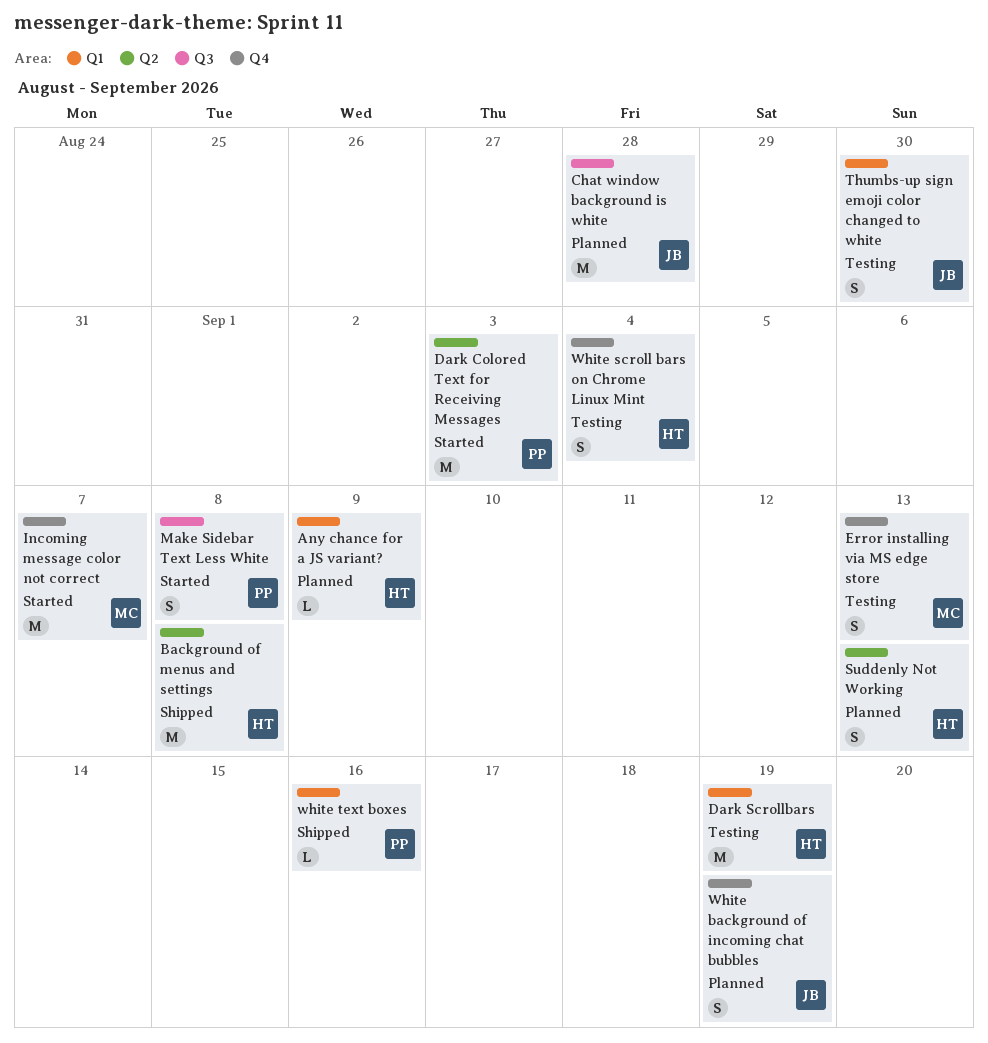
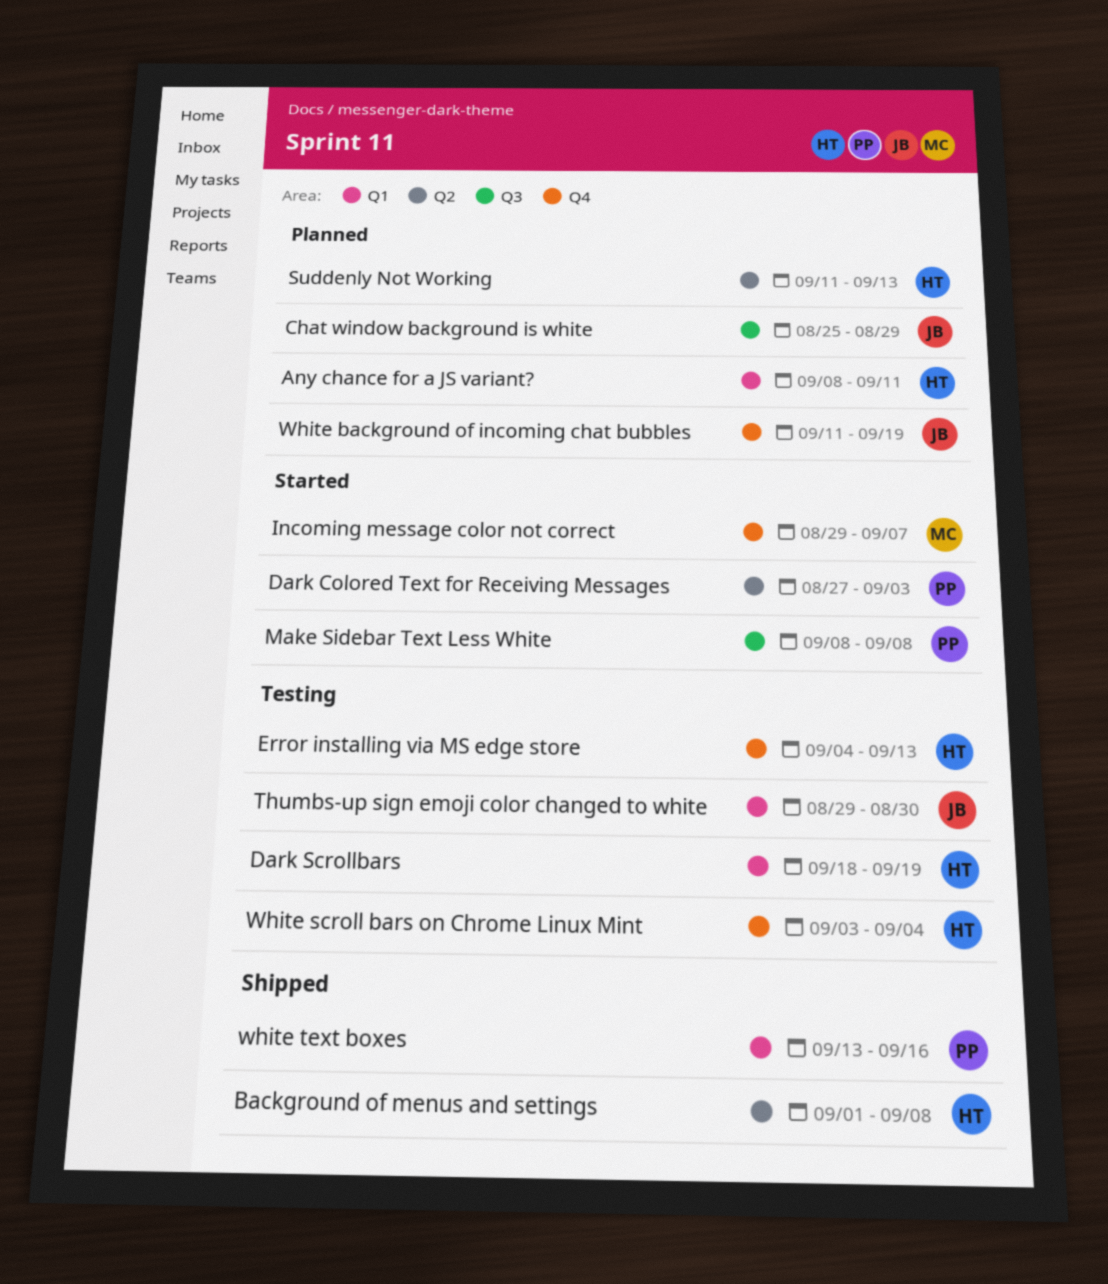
Any chance for a JS variant?, due: Sep 9 -> Sep 11
Chat window background is white, due: Aug 28 -> Aug 29
Error installing via MS edge store, owner: MC -> HT

